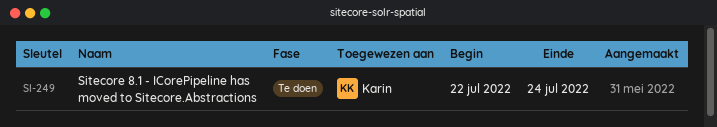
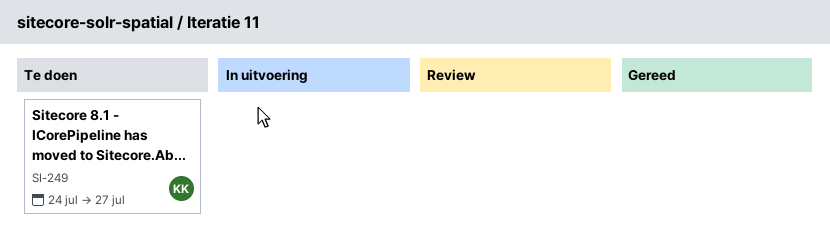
SI-249, start: Jul 22 -> Jul 24
SI-249, due: Jul 24 -> Jul 27

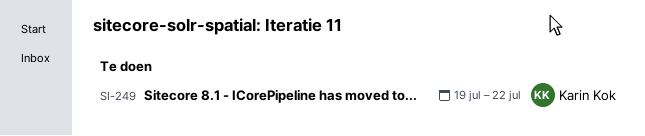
SI-249, start: Jul 24 -> Jul 19
SI-249, due: Jul 27 -> Jul 22

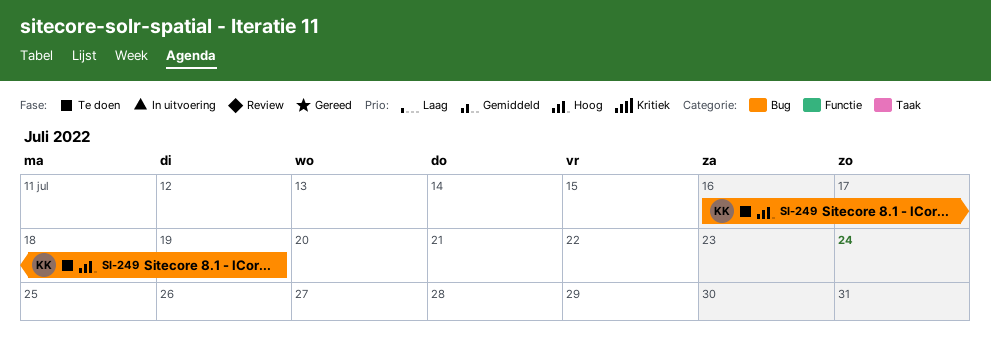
SI-249, start: Jul 19 -> Jul 16
SI-249, due: Jul 22 -> Jul 19

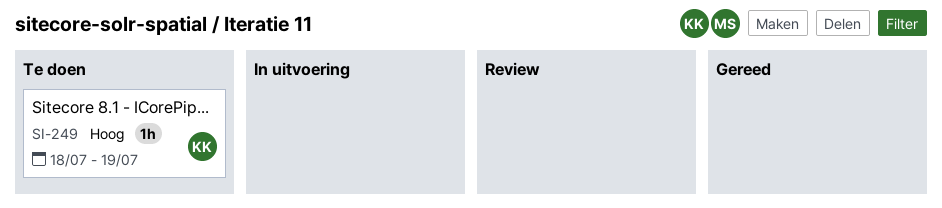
SI-249, start: Jul 16 -> Jul 18

